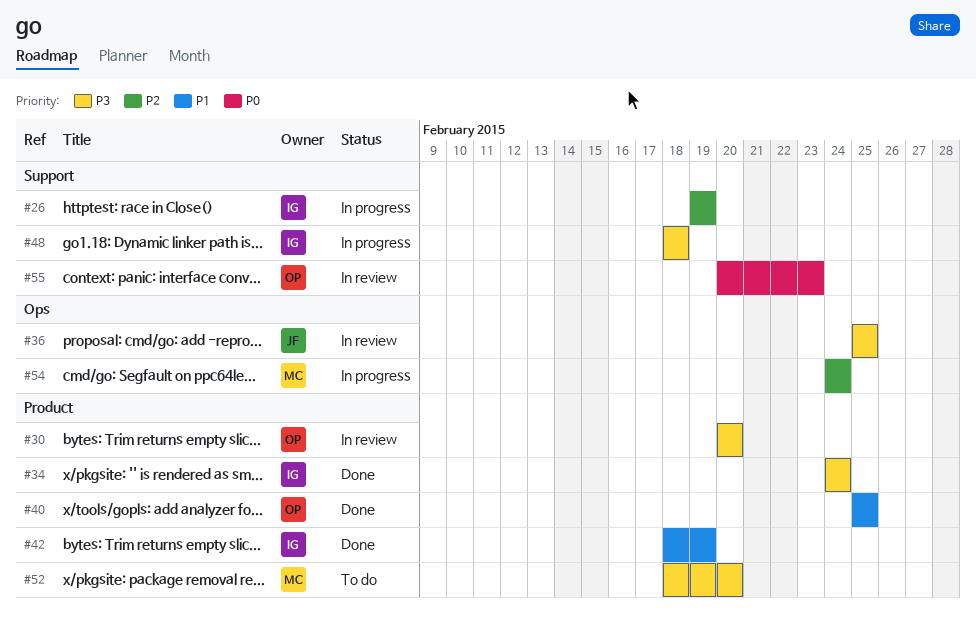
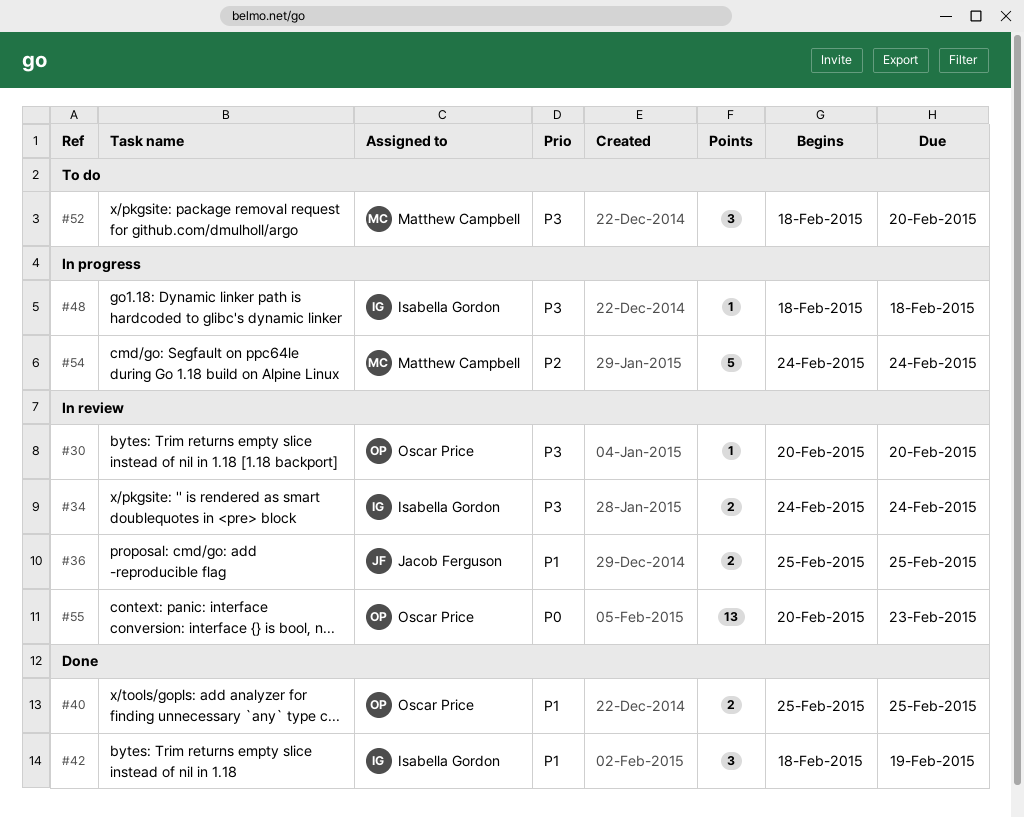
#26: present -> none
#34, status: Done -> In review
#36, priority: P3 -> P1

